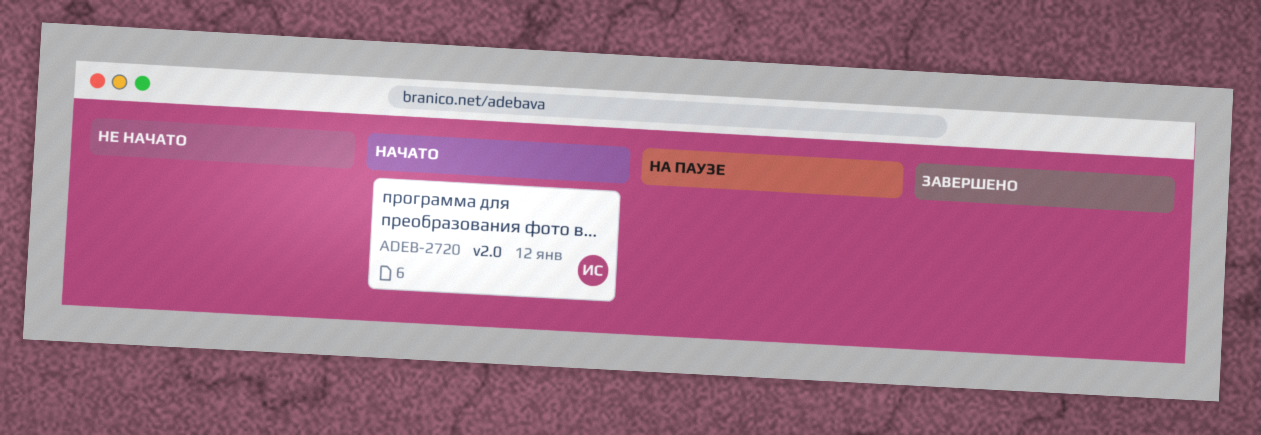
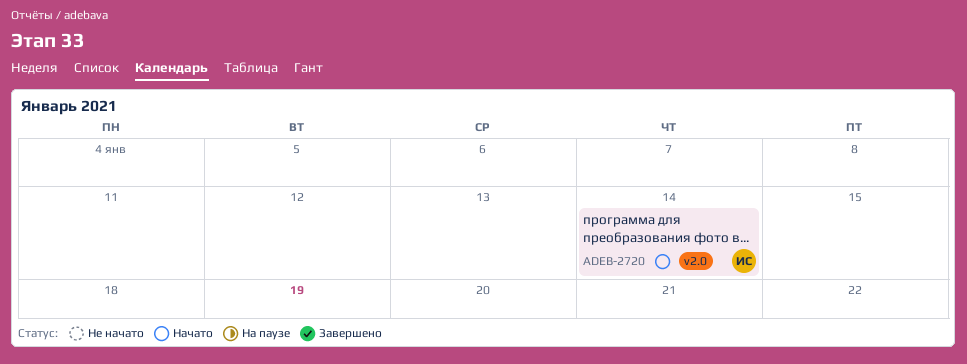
ADEB-2720, due: Jan 12 -> Jan 14

